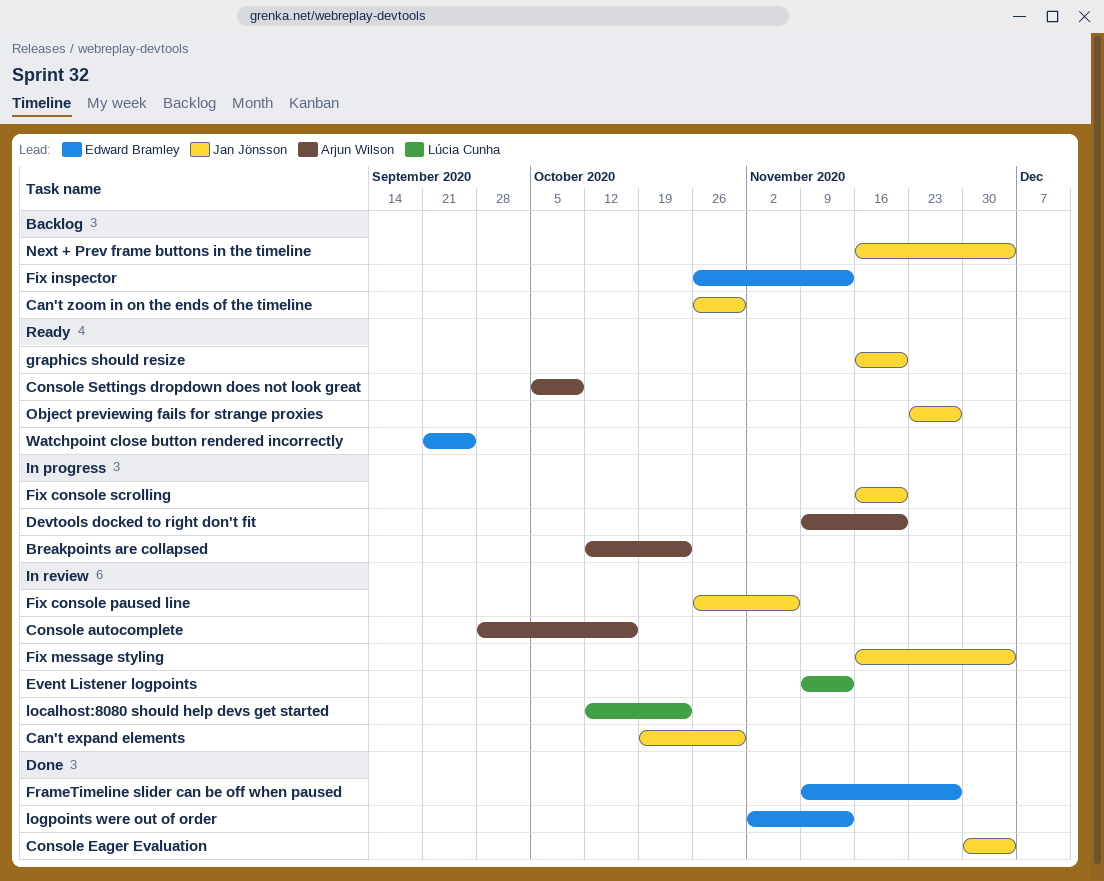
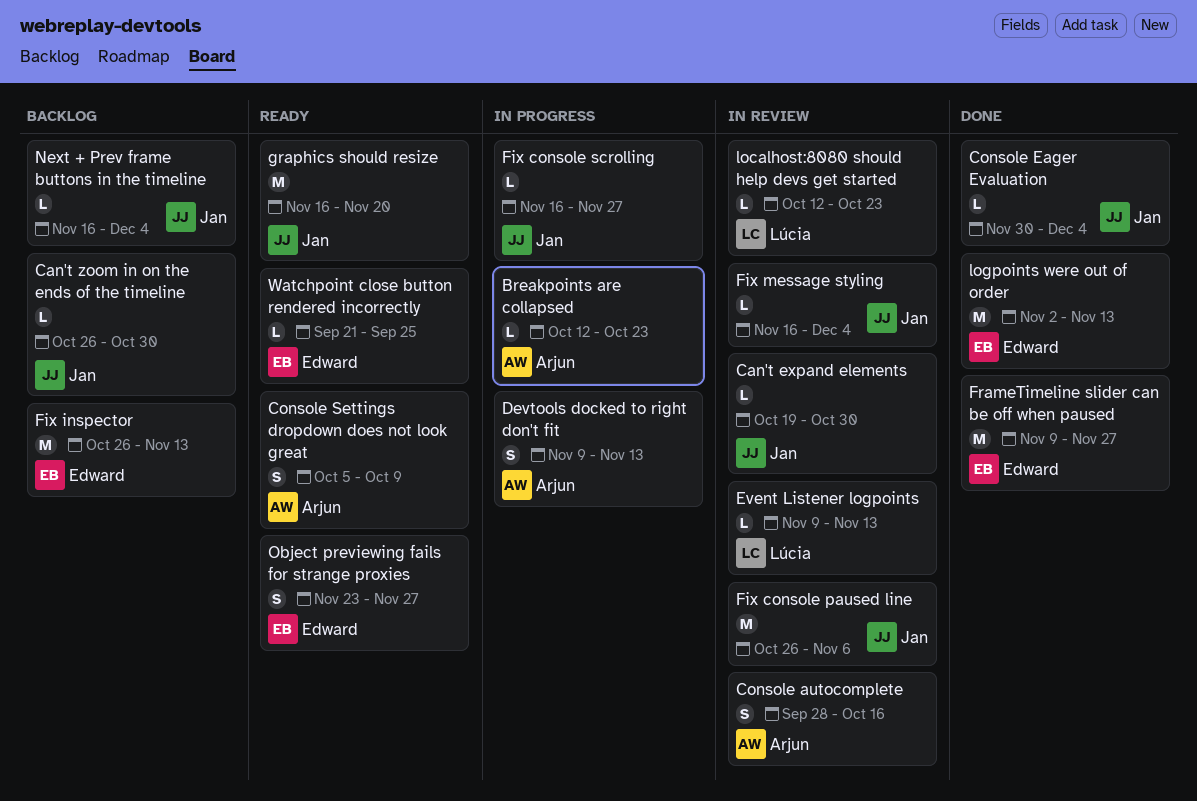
Devtools docked to right don't fit, due: Nov 20 -> Nov 13
Fix console scrolling, due: Nov 20 -> Nov 27
Object previewing fails for strange proxies, owner: Jan Jönsson -> Edward Bramley

